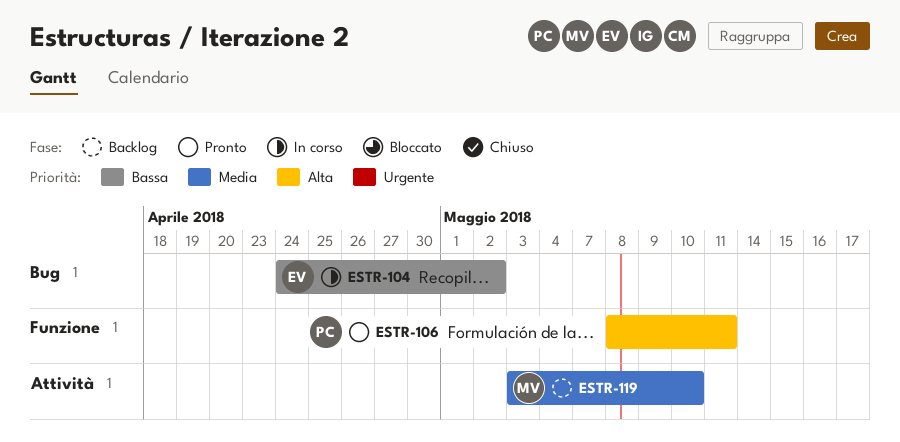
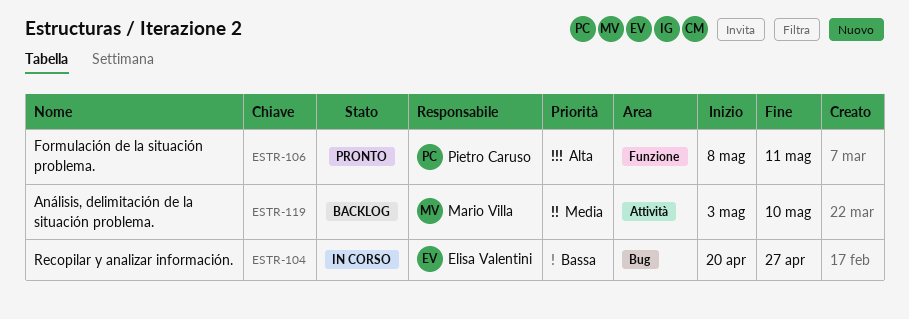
ESTR-104, start: Apr 24 -> Apr 20
ESTR-104, due: May 2 -> Apr 27

